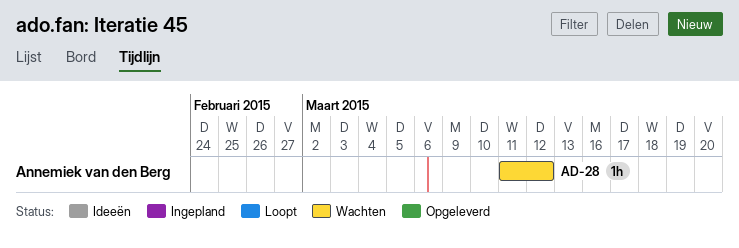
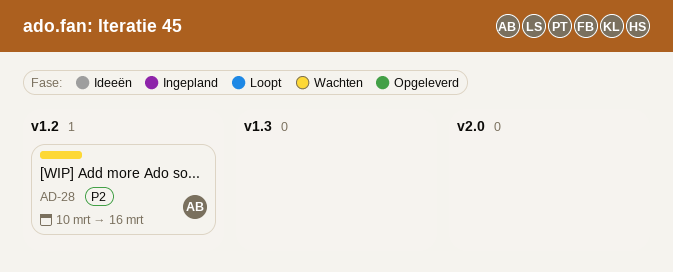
AD-28, start: Mar 11 -> Mar 10
AD-28, due: Mar 12 -> Mar 16

